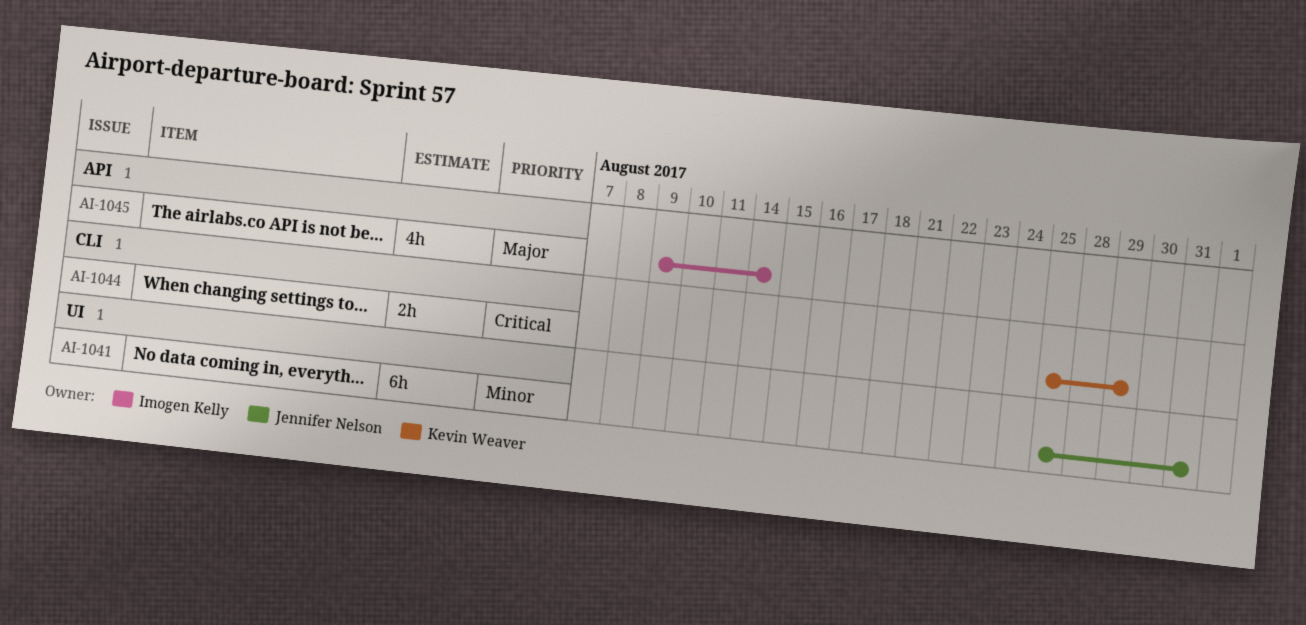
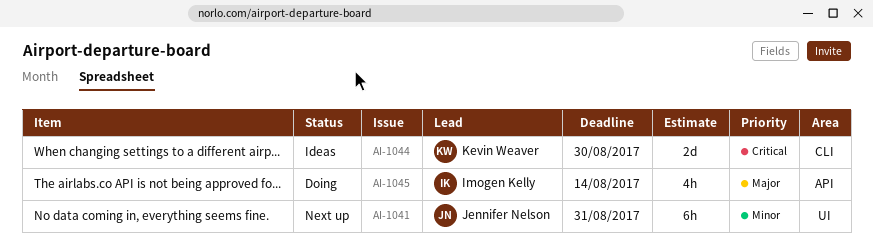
AI-1044, estimate: 2h -> 2d
AI-1044, due: Aug 29 -> Aug 30

